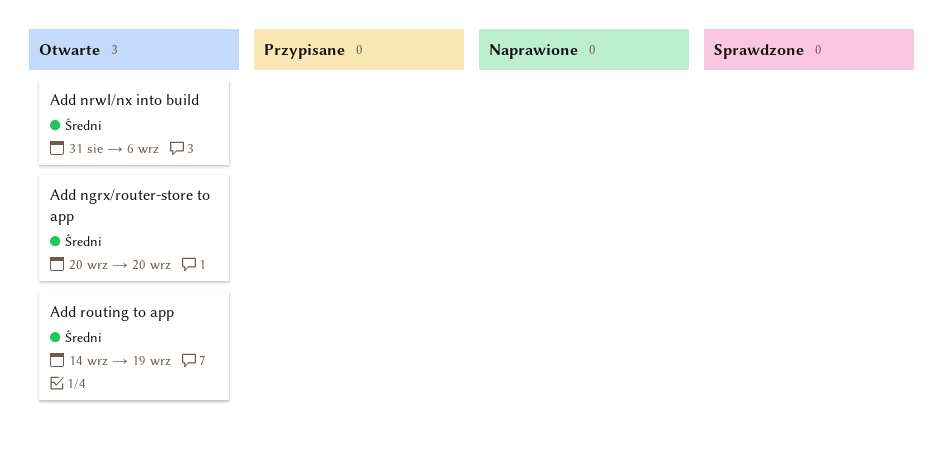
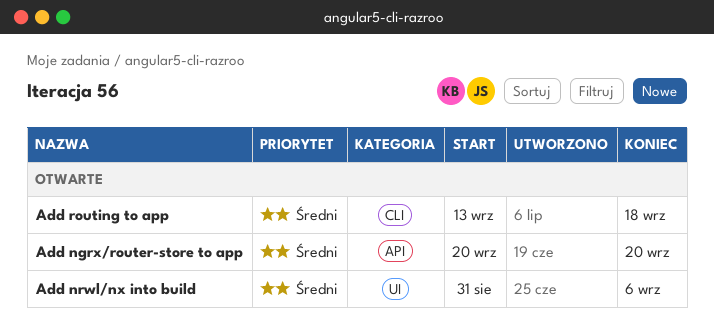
Add routing to app, start: Sep 14 -> Sep 13
Add routing to app, due: Sep 19 -> Sep 18

